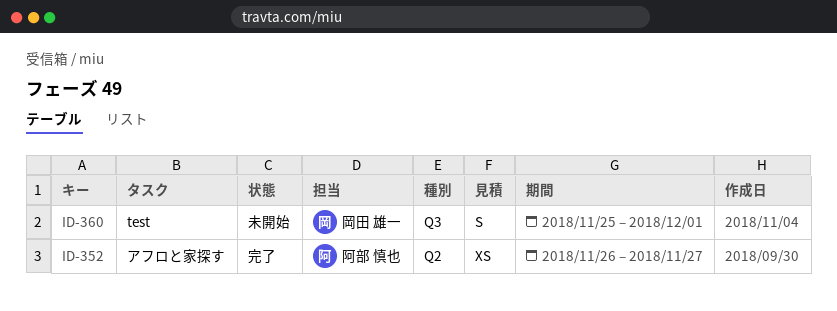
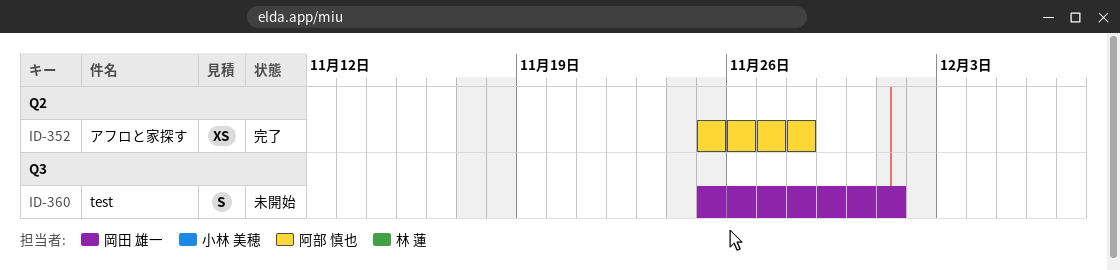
ID-352, start: Nov 26 -> Nov 25
ID-352, due: Nov 27 -> Nov 28

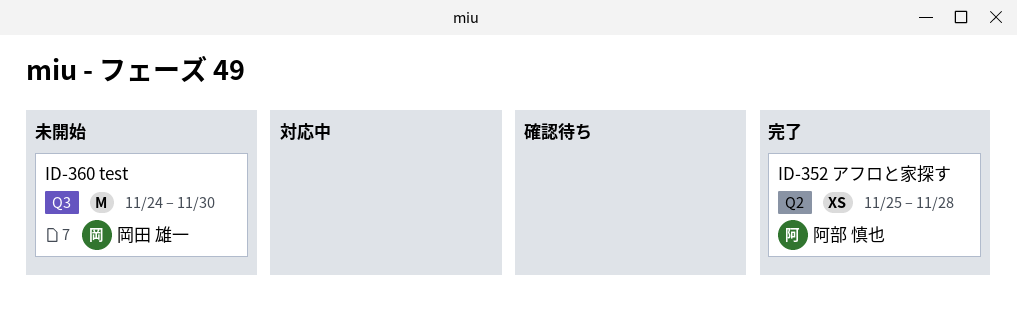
ID-360, estimate: S -> M
ID-360, start: Nov 25 -> Nov 24
ID-360, due: Dec 1 -> Nov 30

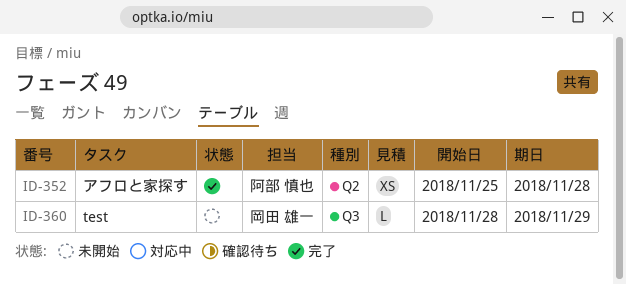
ID-360, estimate: M -> L
ID-360, start: Nov 24 -> Nov 28
ID-360, due: Nov 30 -> Nov 29

